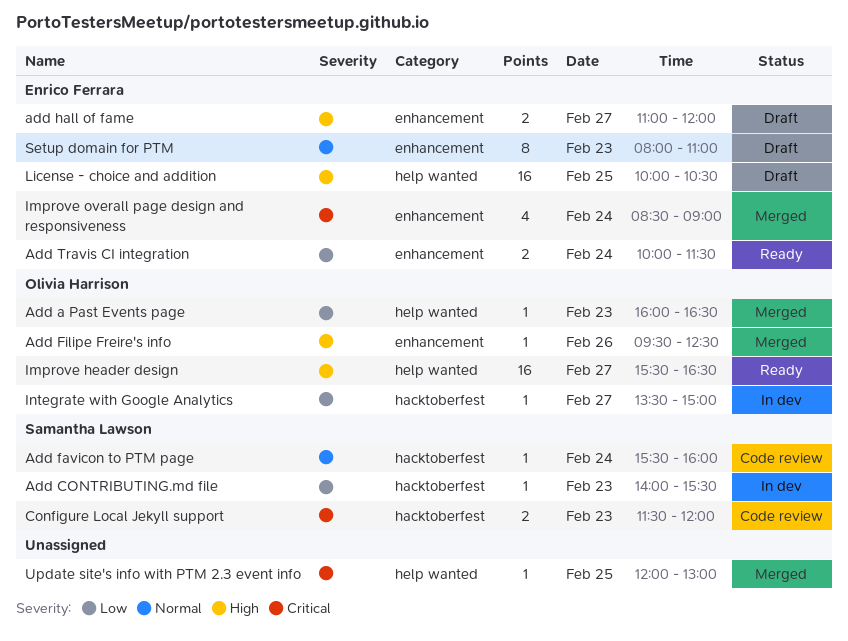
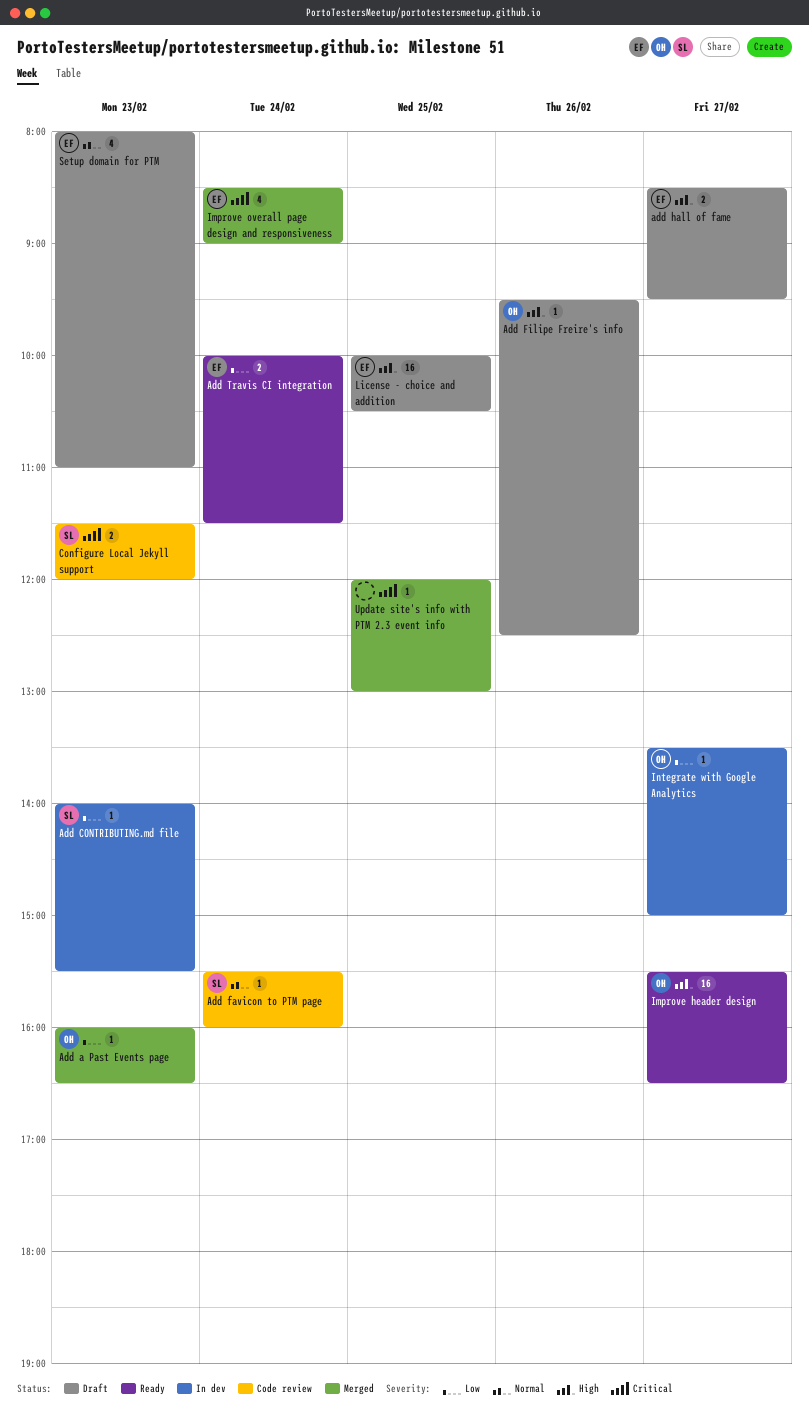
Add Filipe Freire's info, status: Merged -> Draft
add hall of fame, begins: 11:00 -> 08:30
add hall of fame, ends: 12:00 -> 09:30
Setup domain for PTM, estimate: 8 -> 4

